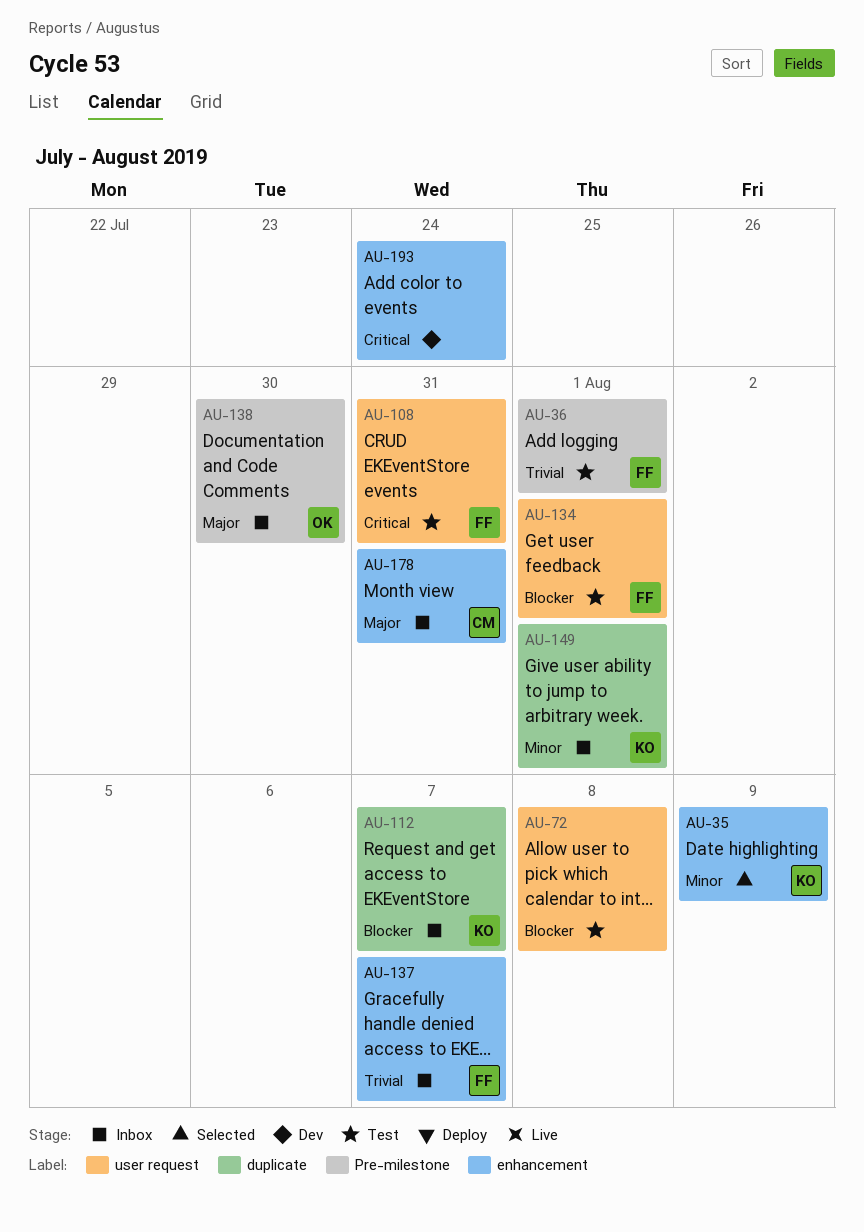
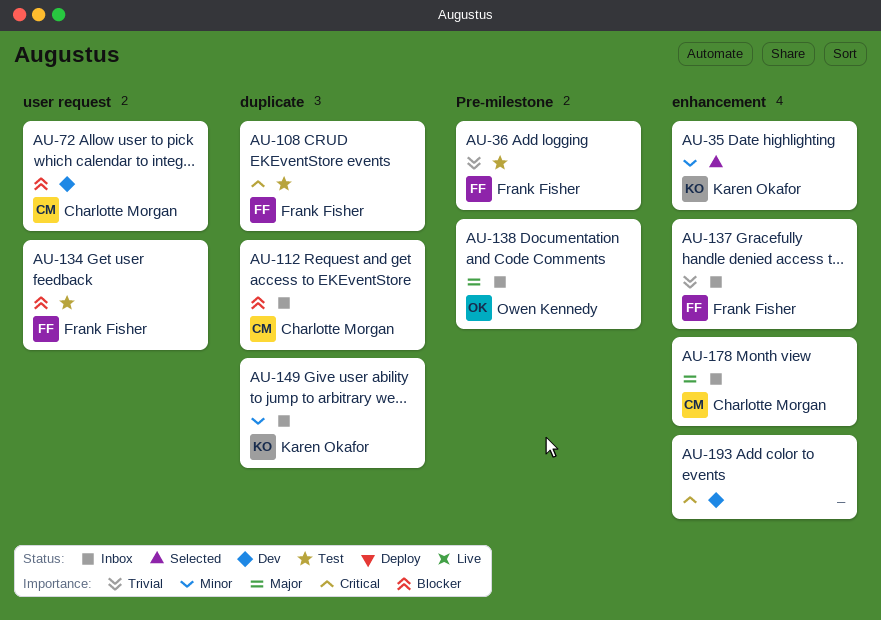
AU-72, status: Test -> Dev
AU-72, owner: none -> Charlotte Morgan
AU-108, label: user request -> duplicate
AU-112, owner: Karen Okafor -> Charlotte Morgan

